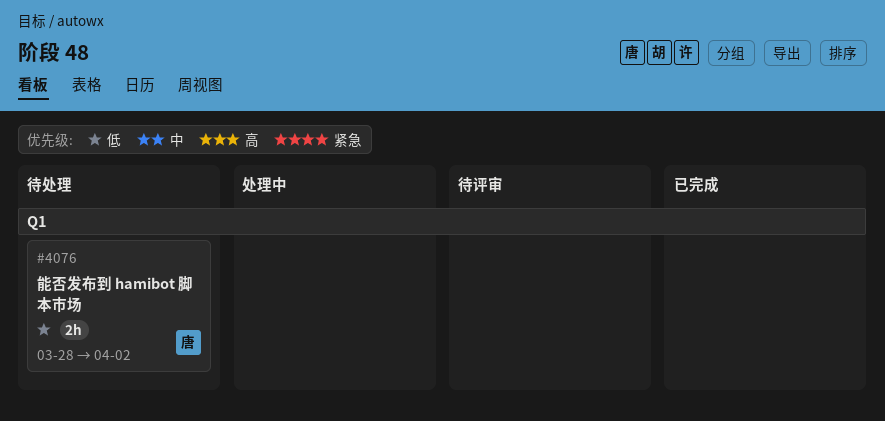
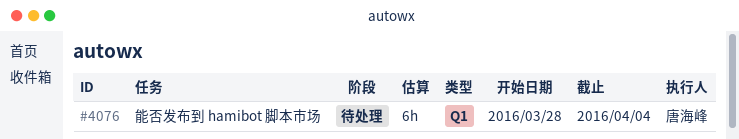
#4076, estimate: 2h -> 6h
#4076, due: Apr 2 -> Apr 4

